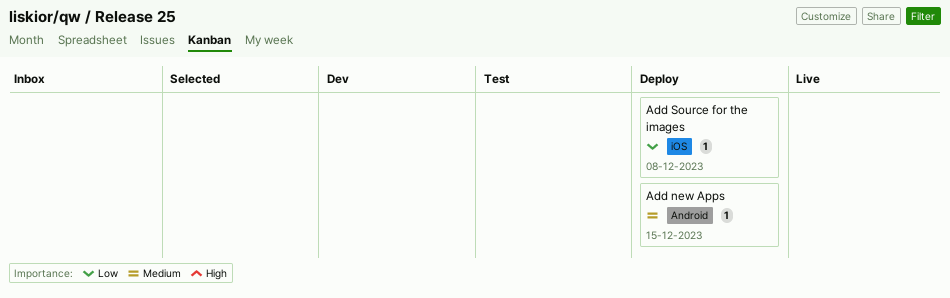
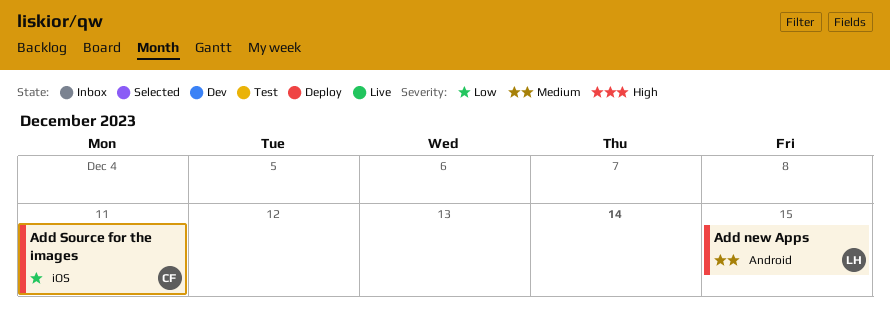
Add Source for the images, due: Dec 8 -> Dec 11

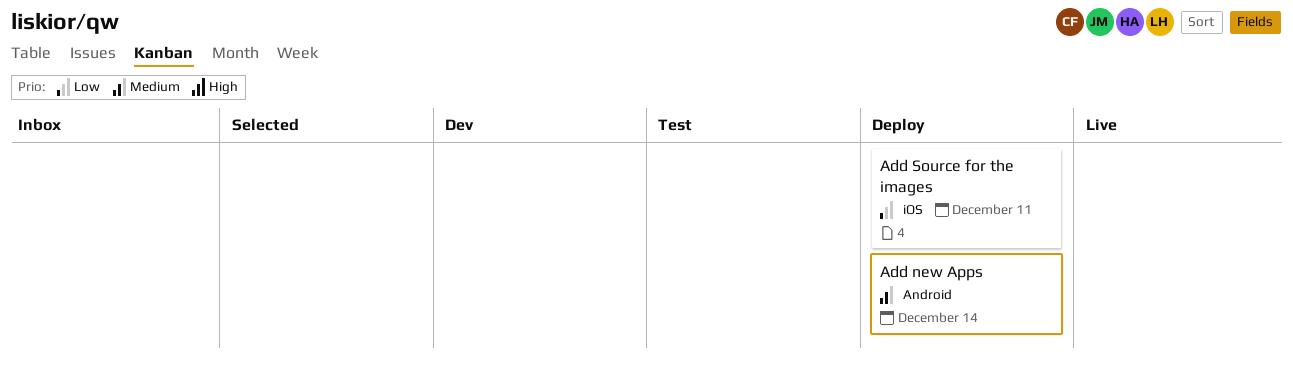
Add new Apps, due: Dec 15 -> Dec 14

